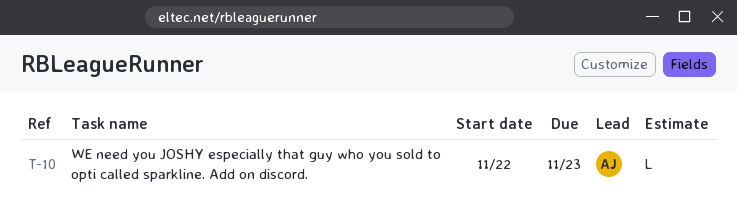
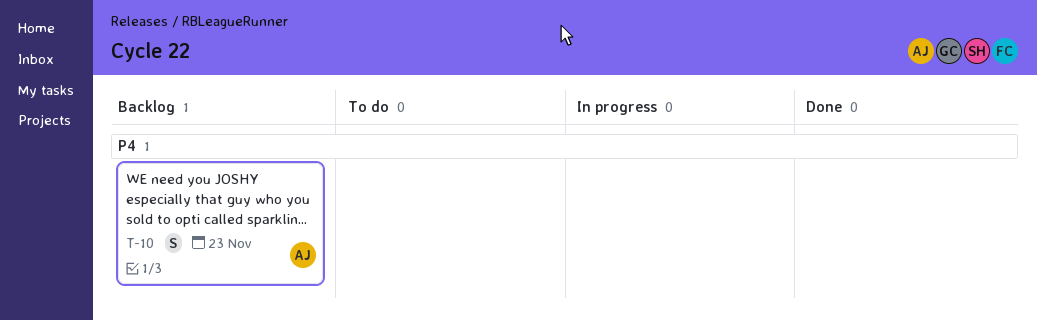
T-10, estimate: L -> S

